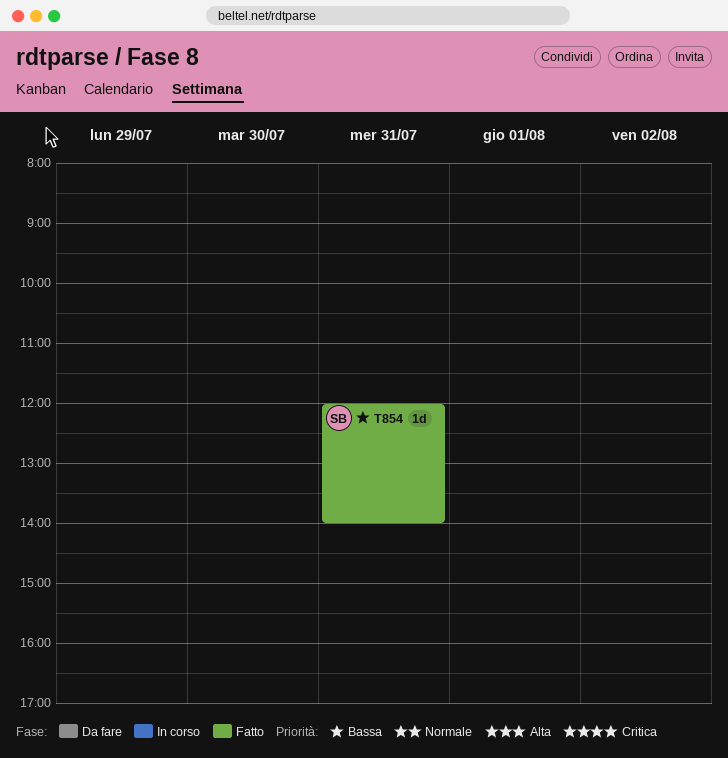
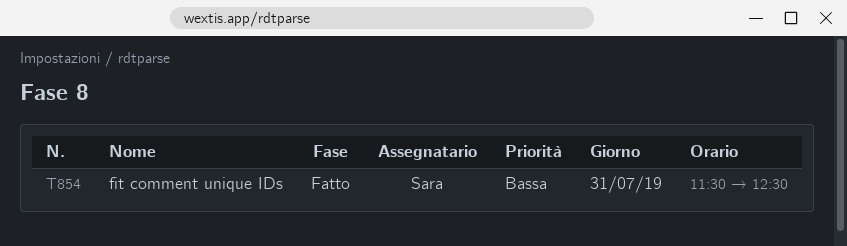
T854, begins: 12:00 -> 11:30
T854, ends: 14:00 -> 12:30

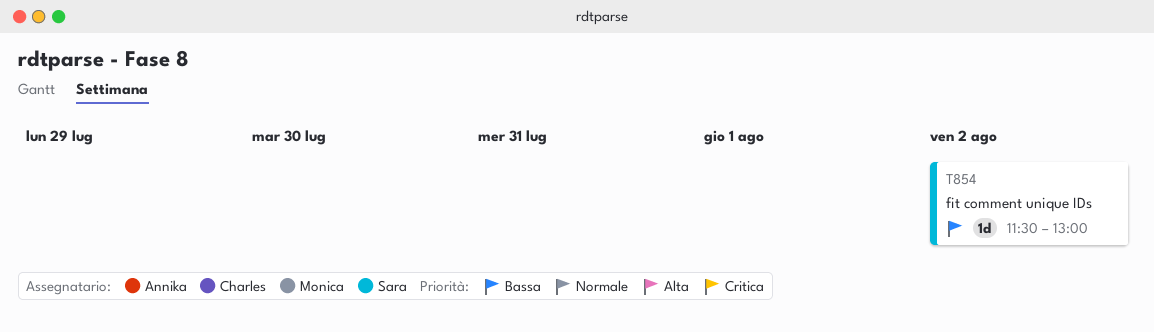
T854, day: Jul 31 -> Aug 2
T854, ends: 12:30 -> 13:00

